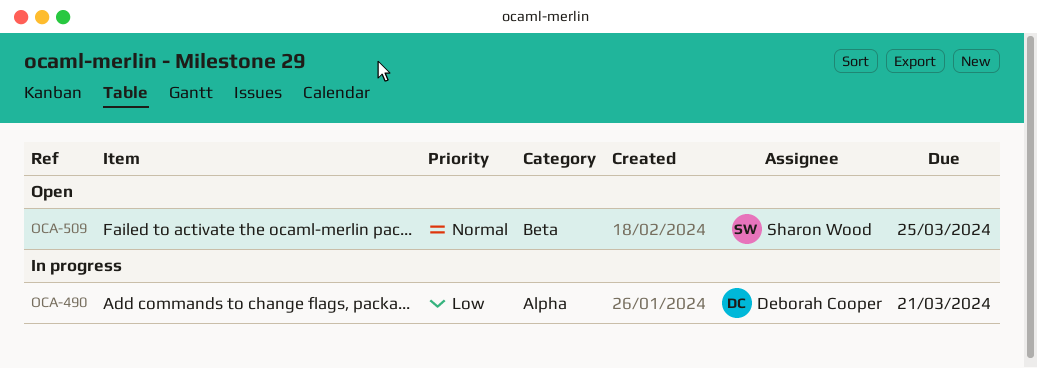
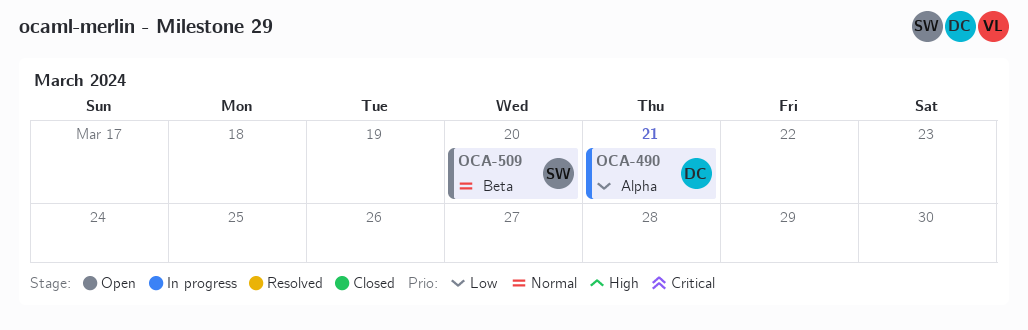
OCA-509, due: Mar 25 -> Mar 20

